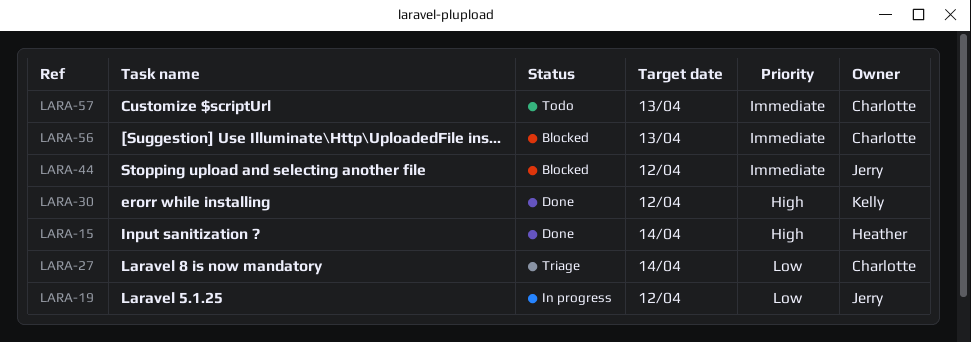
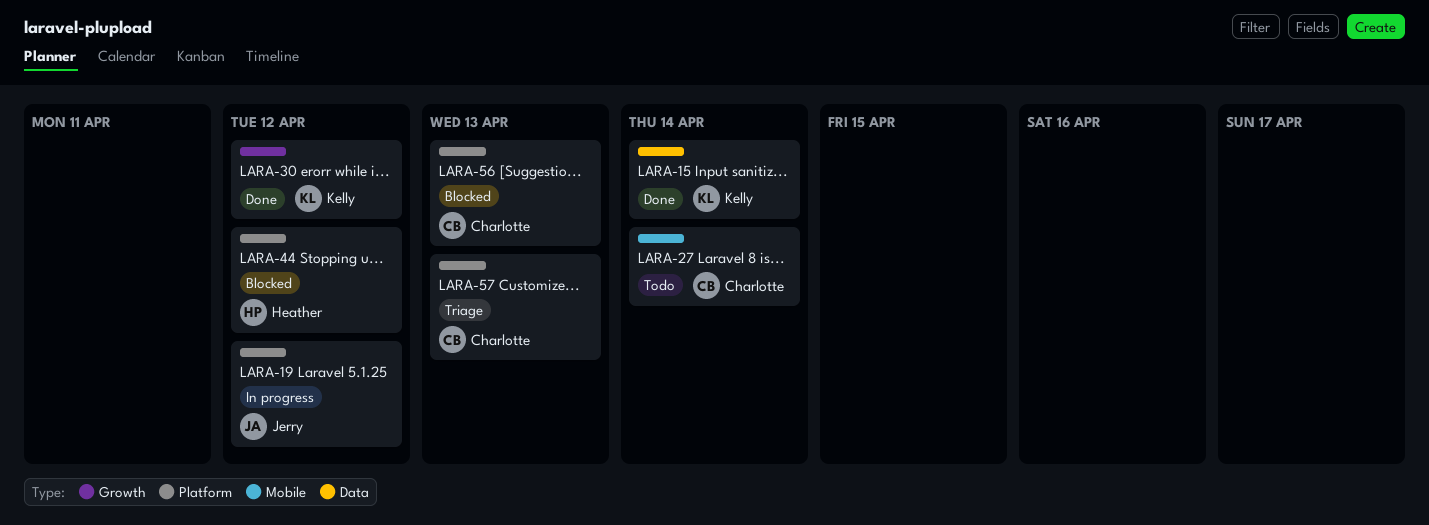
LARA-15, owner: Heather -> Kelly
LARA-27, status: Triage -> Todo
LARA-44, owner: Jerry -> Heather
LARA-57, status: Todo -> Triage

